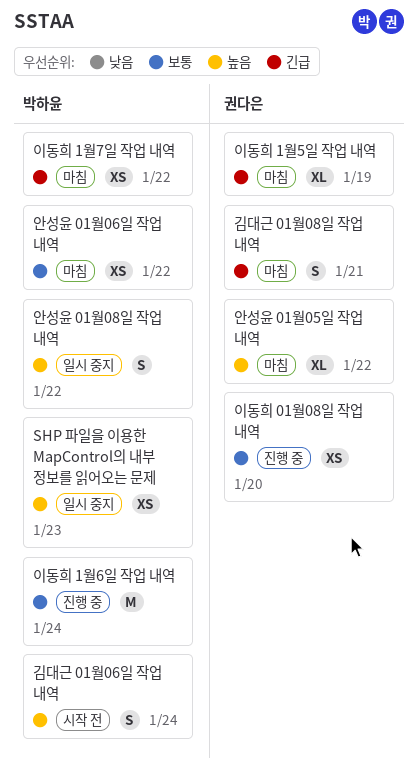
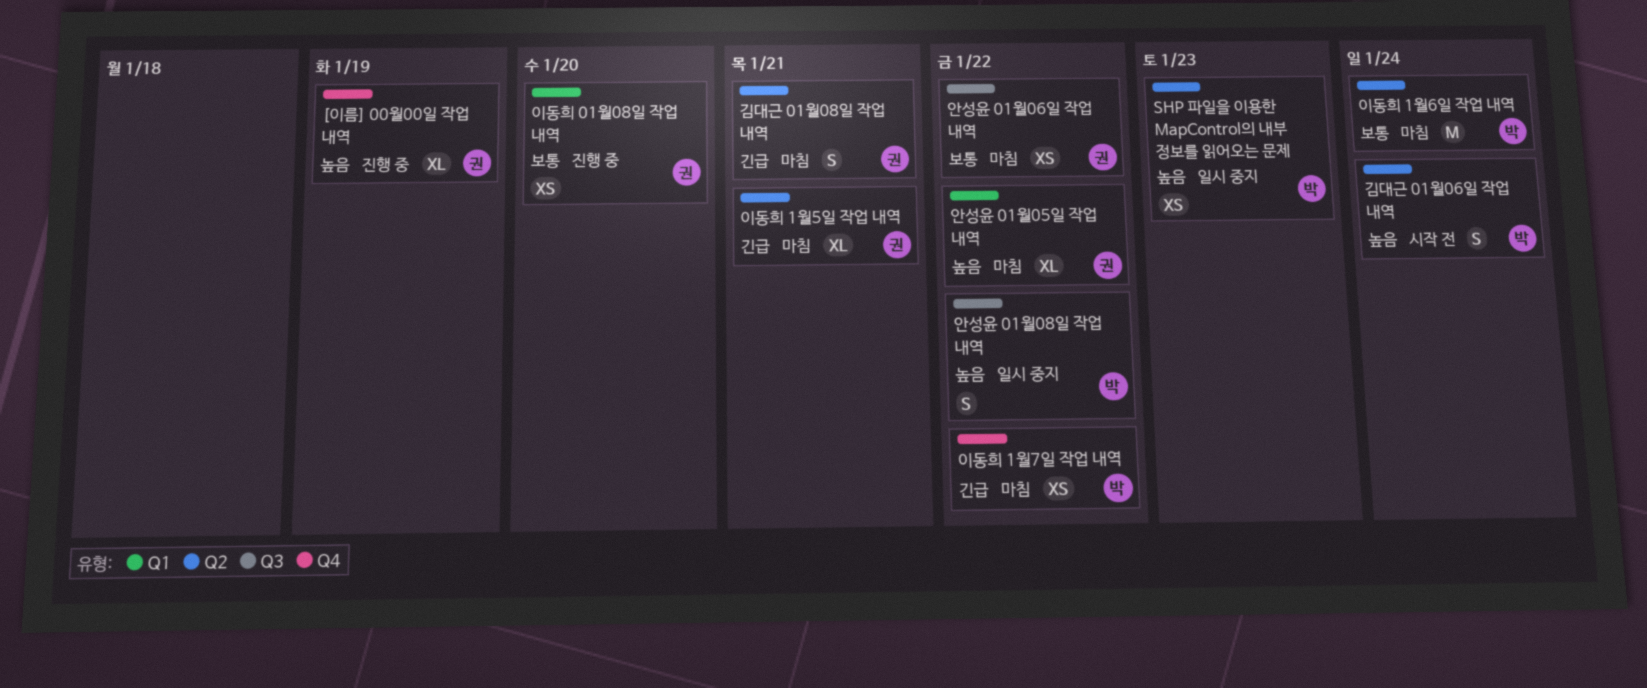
[이름] 00월00일 작업 내역: none -> present
안성윤 01월06일 작업 내역, owner: 박하윤 -> 권다은
이동희 1월5일 작업 내역, due: Jan 19 -> Jan 21
이동희 1월6일 작업 내역, status: 진행 중 -> 마침

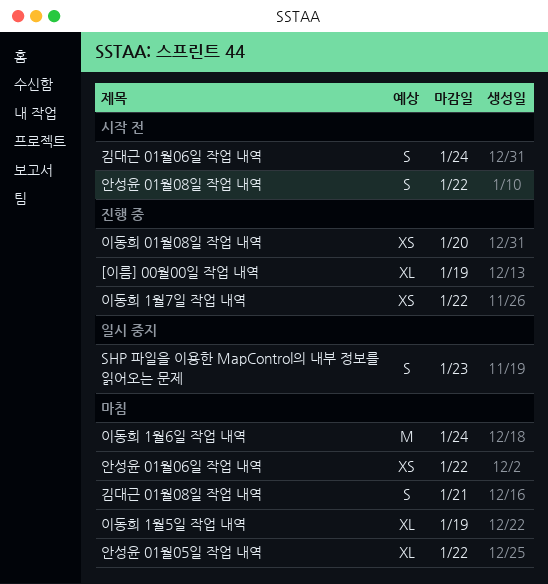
SHP 파일을 이용한 MapControl의 내부 정보를 읽어오는 문제, estimate: XS -> S
안성윤 01월08일 작업 내역, status: 일시 중지 -> 시작 전
이동희 1월5일 작업 내역, due: Jan 21 -> Jan 19
이동희 1월7일 작업 내역, status: 마침 -> 진행 중

